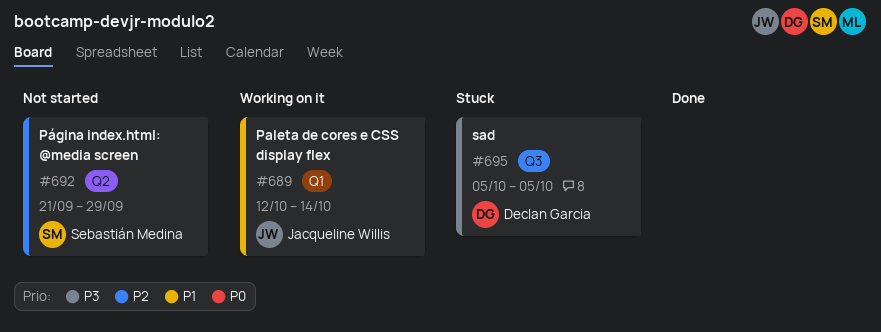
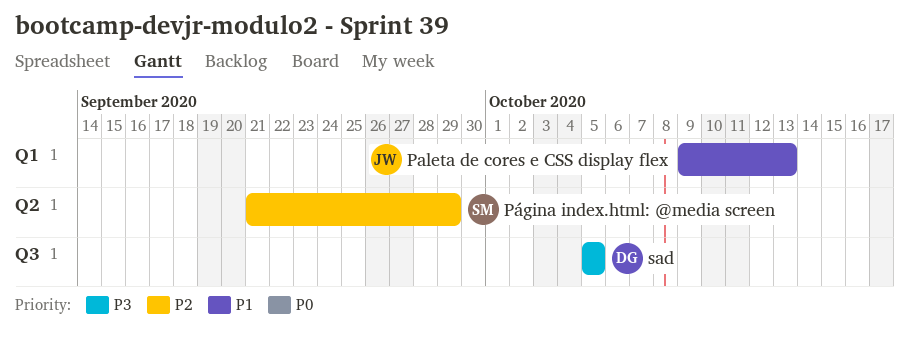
Paleta de cores e CSS display flex, start: Oct 12 -> Oct 9
Paleta de cores e CSS display flex, due: Oct 14 -> Oct 13

